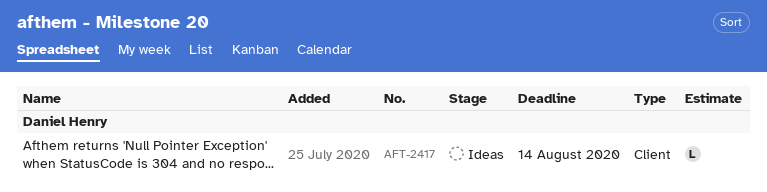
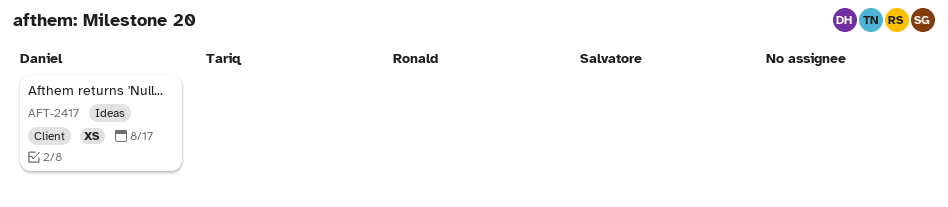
AFT-2417, estimate: L -> XS
AFT-2417, due: Aug 14 -> Aug 17

